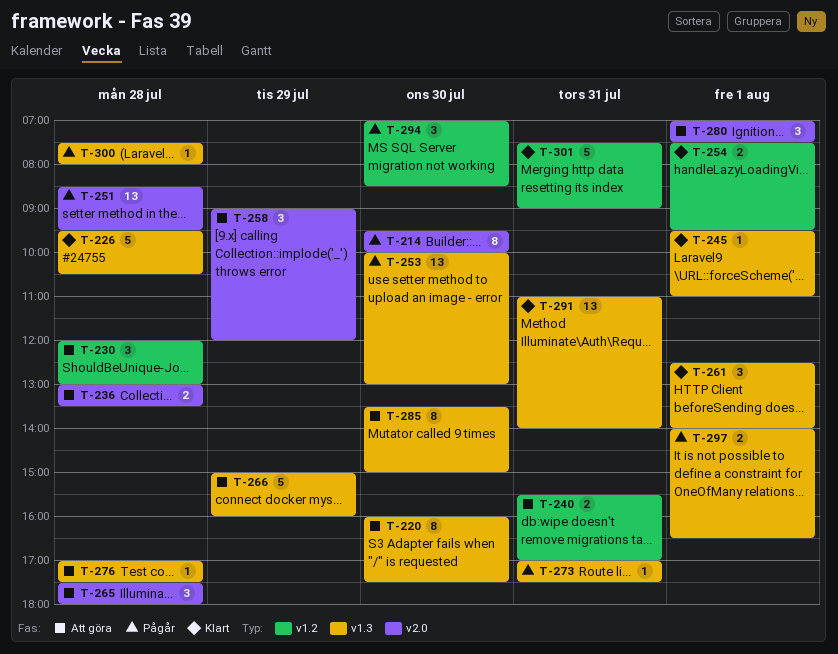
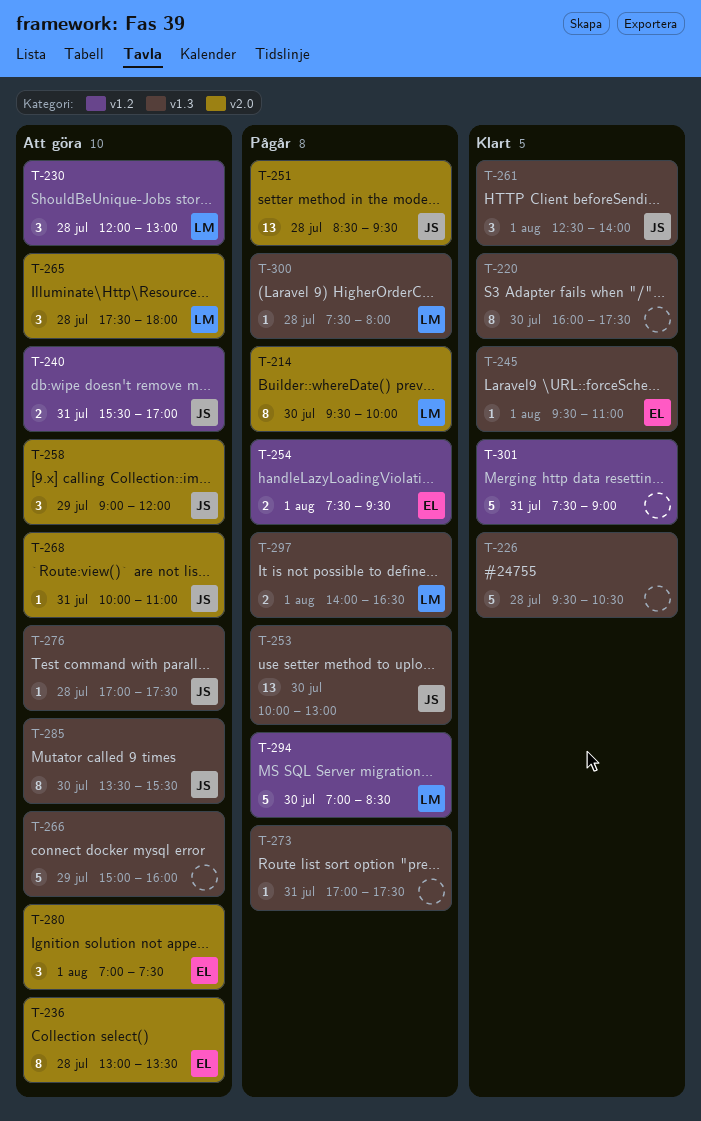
T-220, status: Att göra -> Klart
T-236, estimate: 2 -> 8
T-254, status: Klart -> Pågår
T-268: none -> present
T-285, ends: 15:00 -> 15:30
T-291: present -> none
T-294, estimate: 3 -> 5

